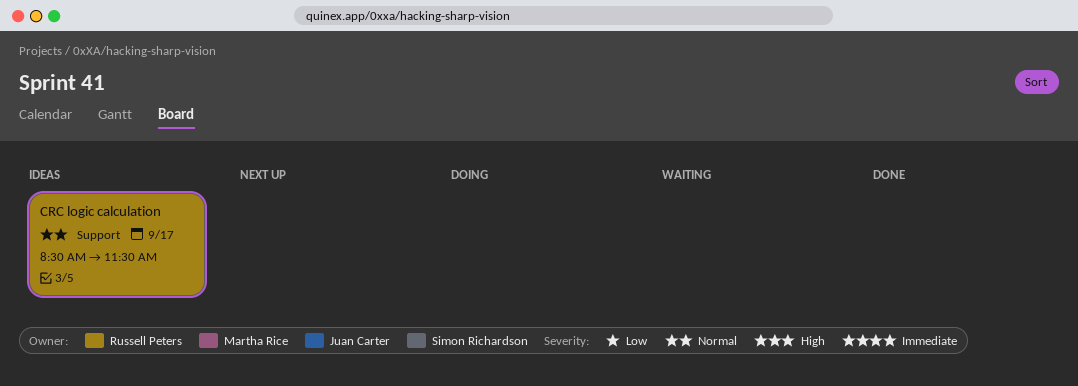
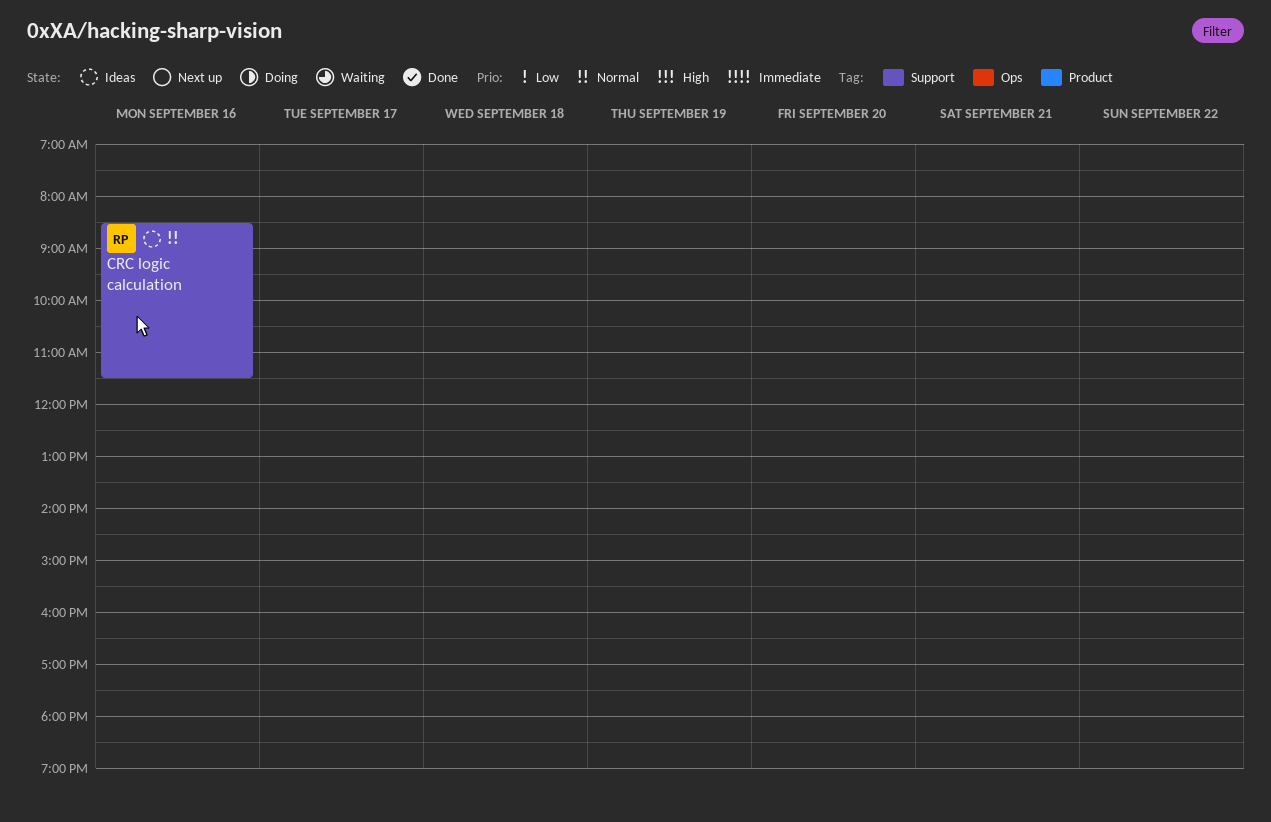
CRC logic calculation, day: Sep 17 -> Sep 16

